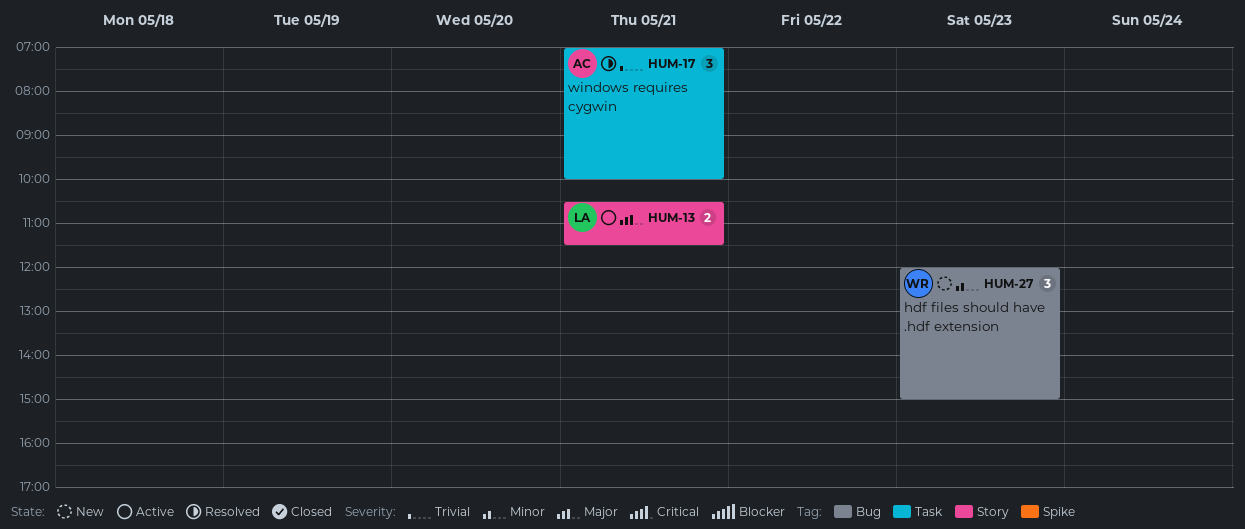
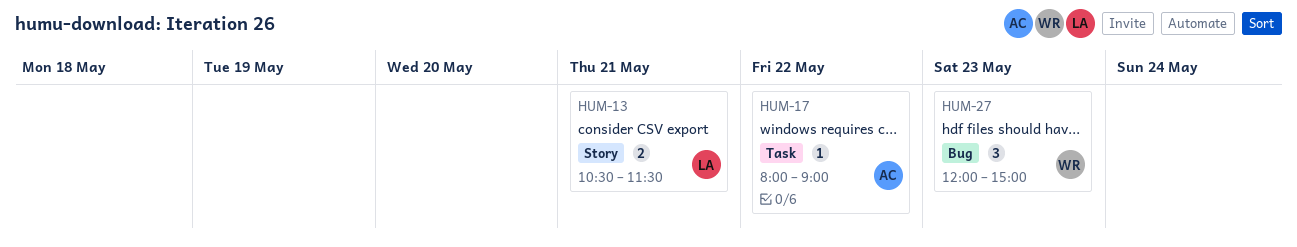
HUM-17, estimate: 3 -> 1
HUM-17, day: May 21 -> May 22
HUM-17, begins: 07:00 -> 08:00
HUM-17, ends: 10:00 -> 09:00

